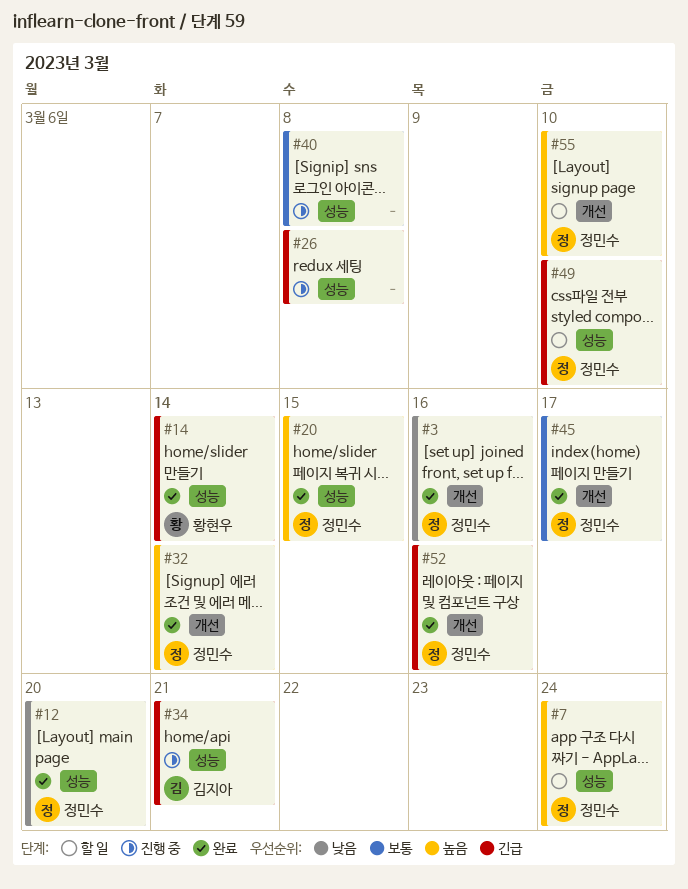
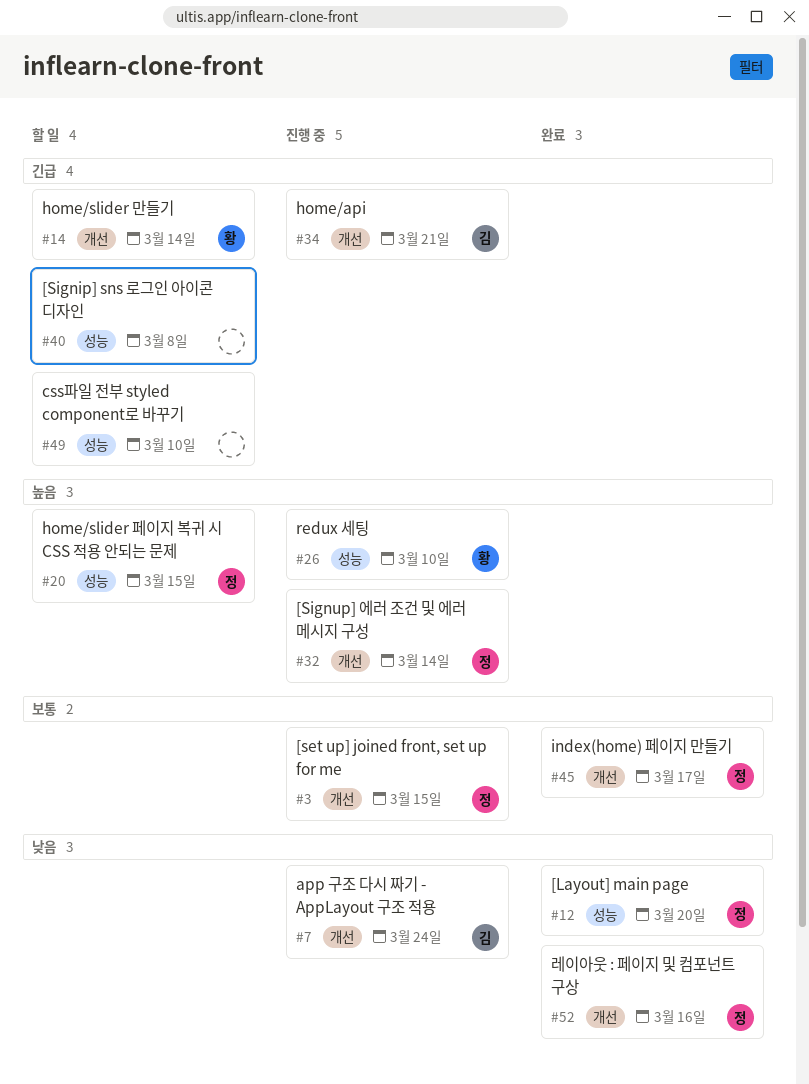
#3, status: 완료 -> 진행 중
#3, priority: 낮음 -> 보통
#3, due: Mar 16 -> Mar 15
#7, status: 할 일 -> 진행 중
#7, owner: 정민수 -> 김지아
#7, priority: 높음 -> 낮음
#7, label: 성능 -> 개선
#14, status: 완료 -> 할 일
#14, label: 성능 -> 개선
#20, status: 완료 -> 할 일
#26, owner: none -> 황현우
#26, priority: 긴급 -> 높음
#26, due: Mar 8 -> Mar 10
#32, status: 완료 -> 진행 중
#34, label: 성능 -> 개선
#40, status: 진행 중 -> 할 일
#40, priority: 보통 -> 긴급
#49, owner: 정민수 -> none
#52, priority: 긴급 -> 낮음
#55: present -> none

